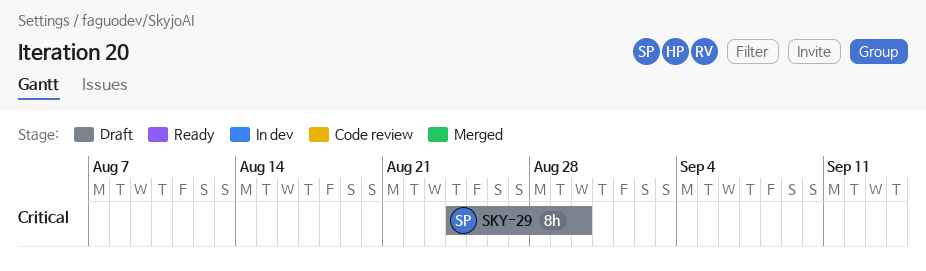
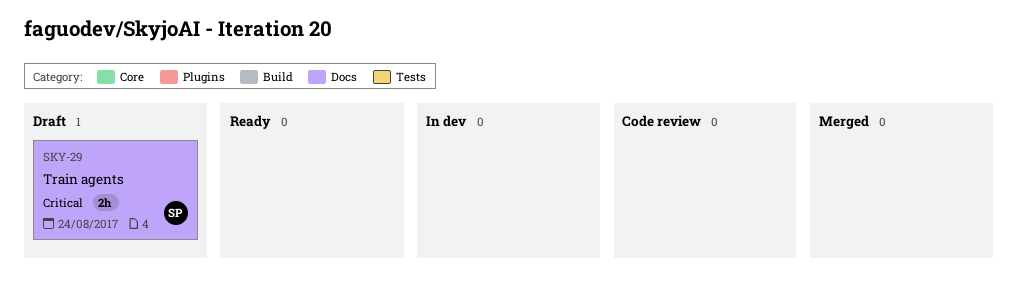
SKY-29, estimate: 8h -> 2h
SKY-29, due: Aug 30 -> Aug 24

